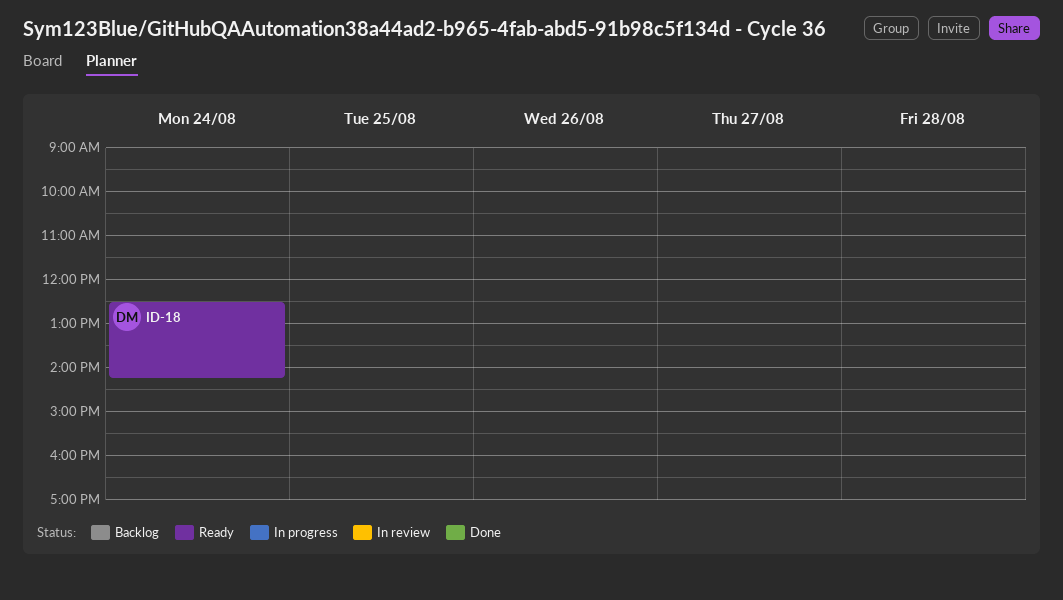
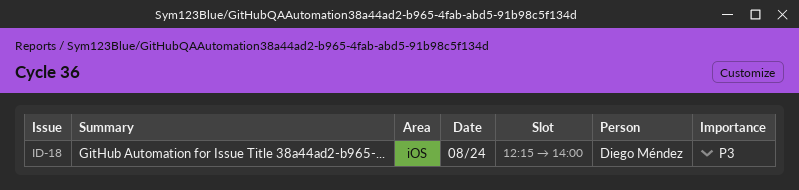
ID-18, begins: 12:30 -> 12:15
ID-18, ends: 14:15 -> 14:00

